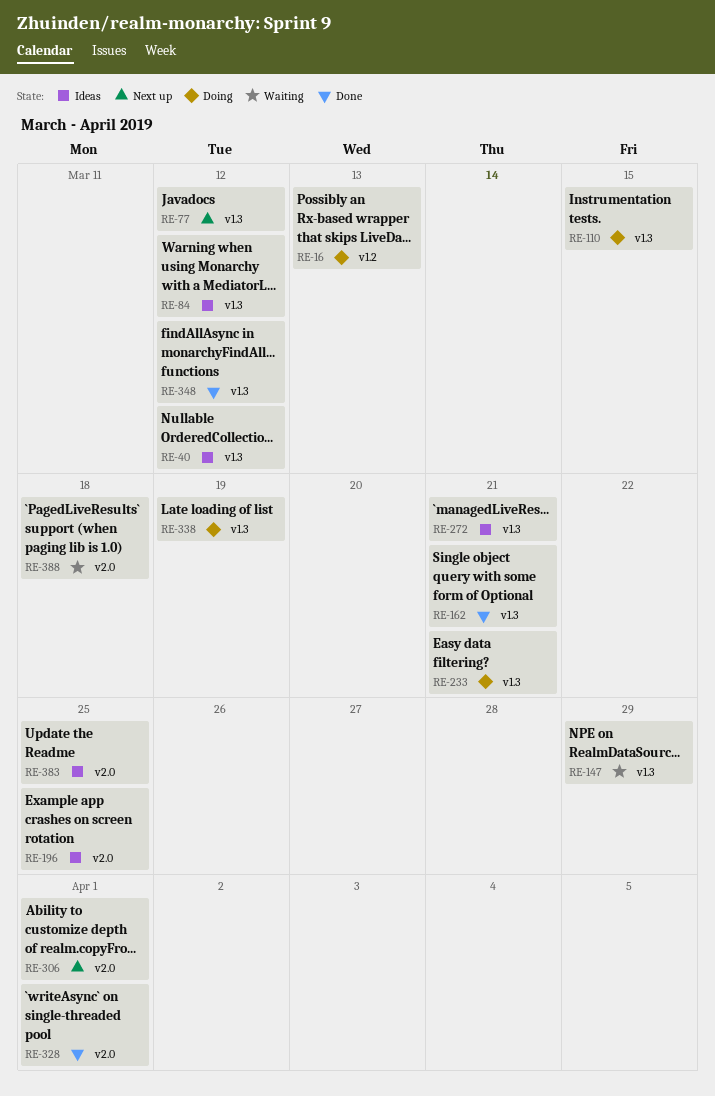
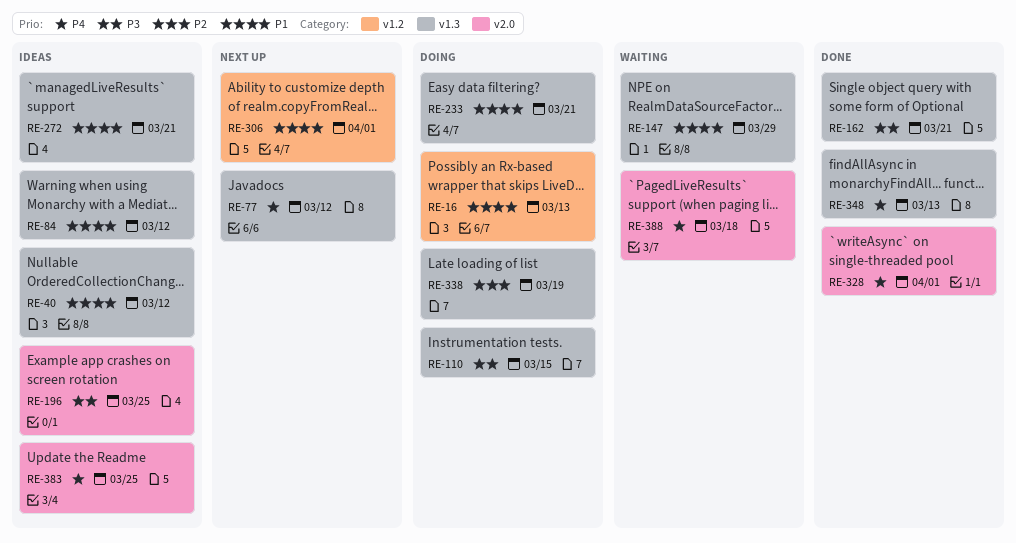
RE-306, label: v2.0 -> v1.2
RE-348, due: Mar 12 -> Mar 13

